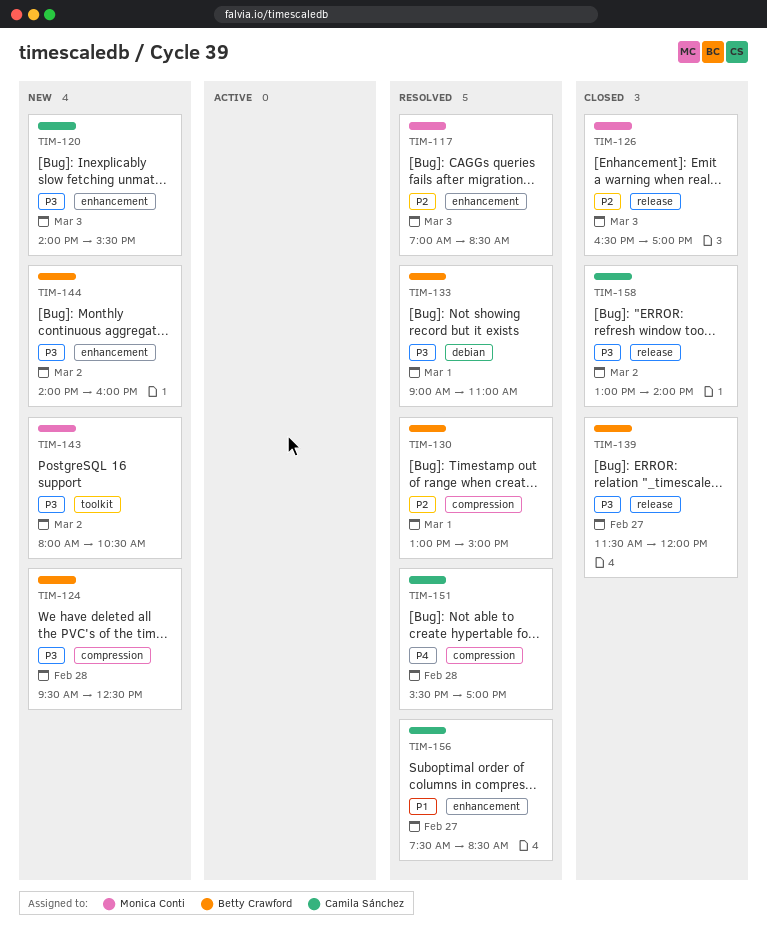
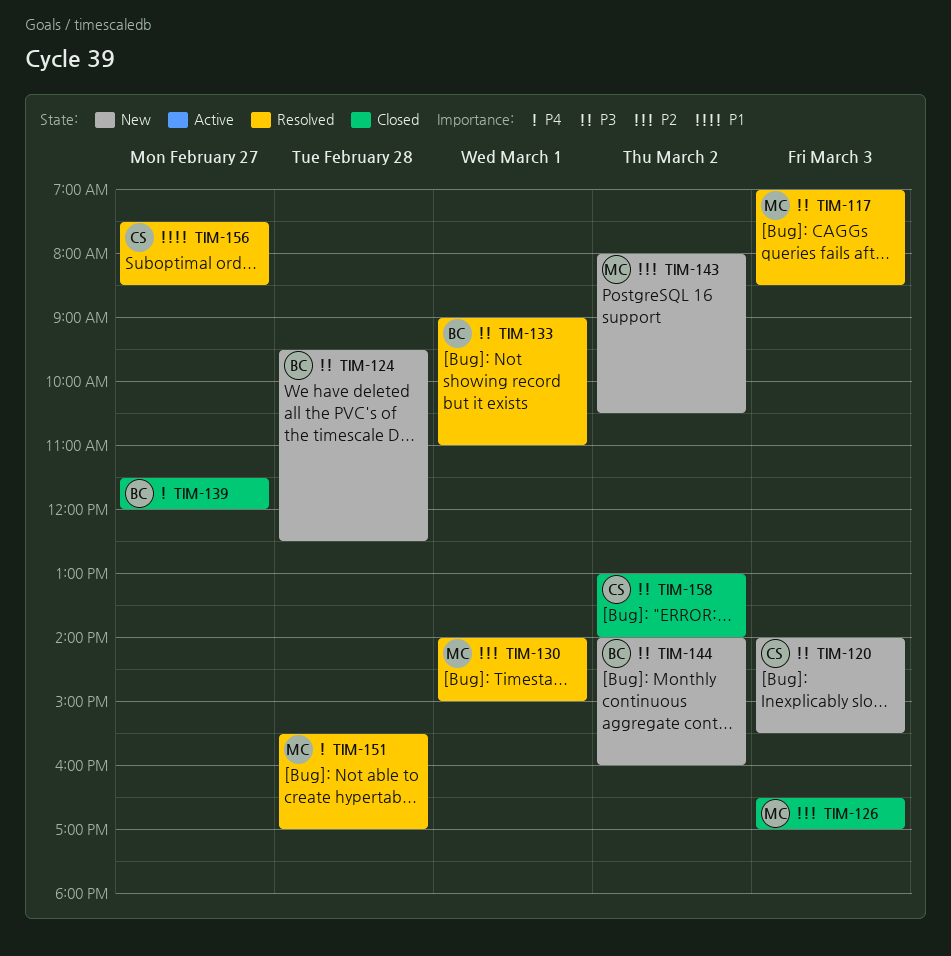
TIM-117, priority: P2 -> P3
TIM-130, owner: Betty Crawford -> Monica Conti
TIM-130, begins: 13:00 -> 14:00
TIM-139, priority: P3 -> P4
TIM-143, priority: P3 -> P2
TIM-151, owner: Camila Sánchez -> Monica Conti

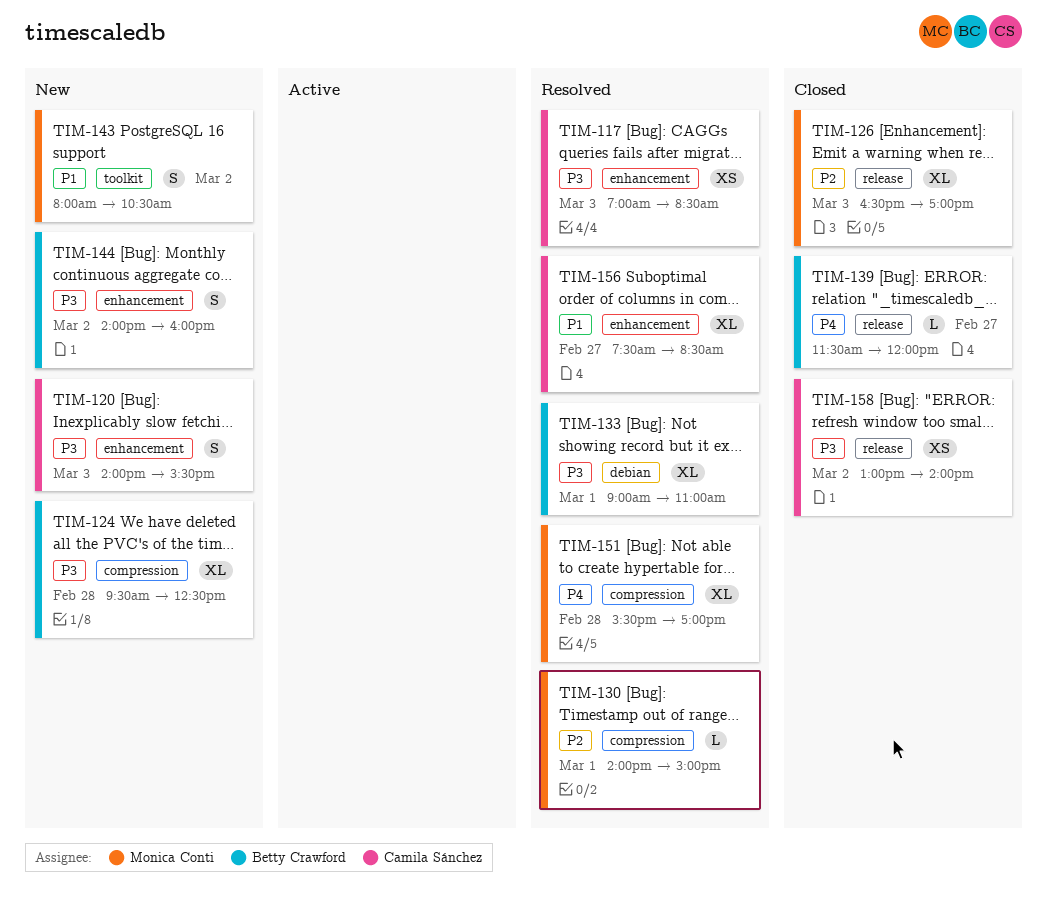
TIM-117, owner: Monica Conti -> Camila Sánchez
TIM-143, priority: P2 -> P1

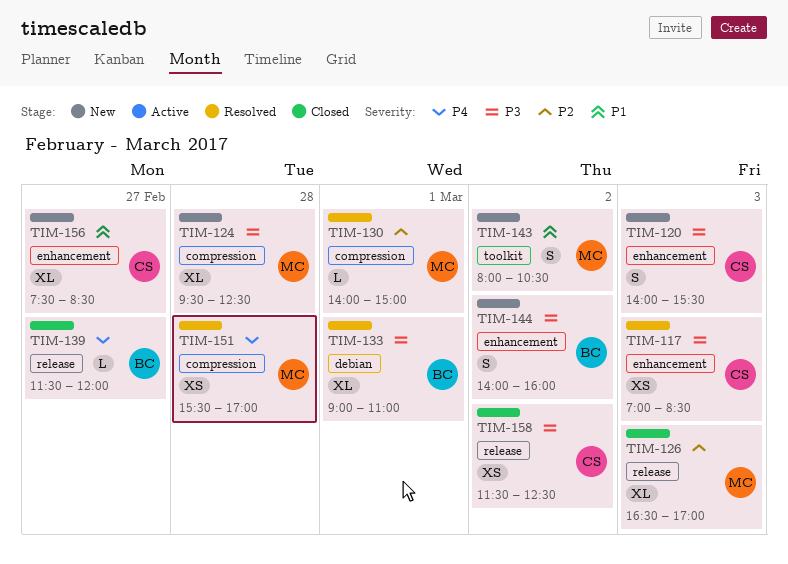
TIM-124, owner: Betty Crawford -> Monica Conti
TIM-151, estimate: XL -> XS
TIM-156, status: Resolved -> New
TIM-158, begins: 13:00 -> 11:30
TIM-158, ends: 14:00 -> 12:30

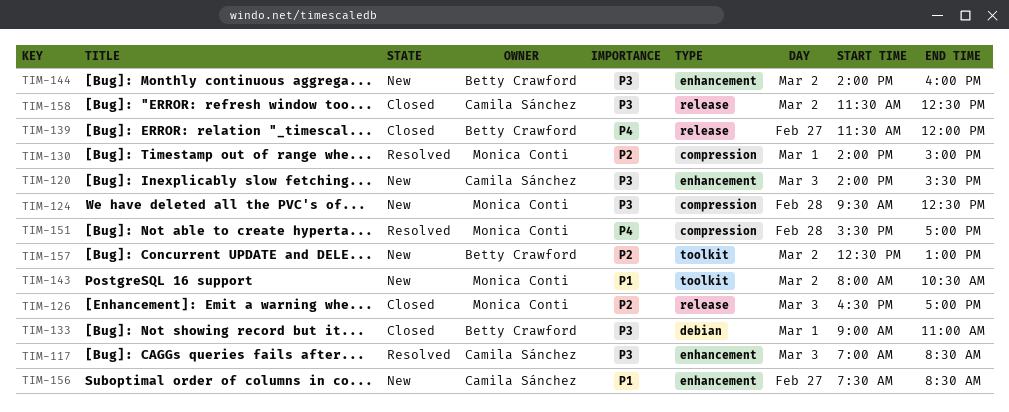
TIM-133, status: Resolved -> Closed
TIM-157: none -> present

